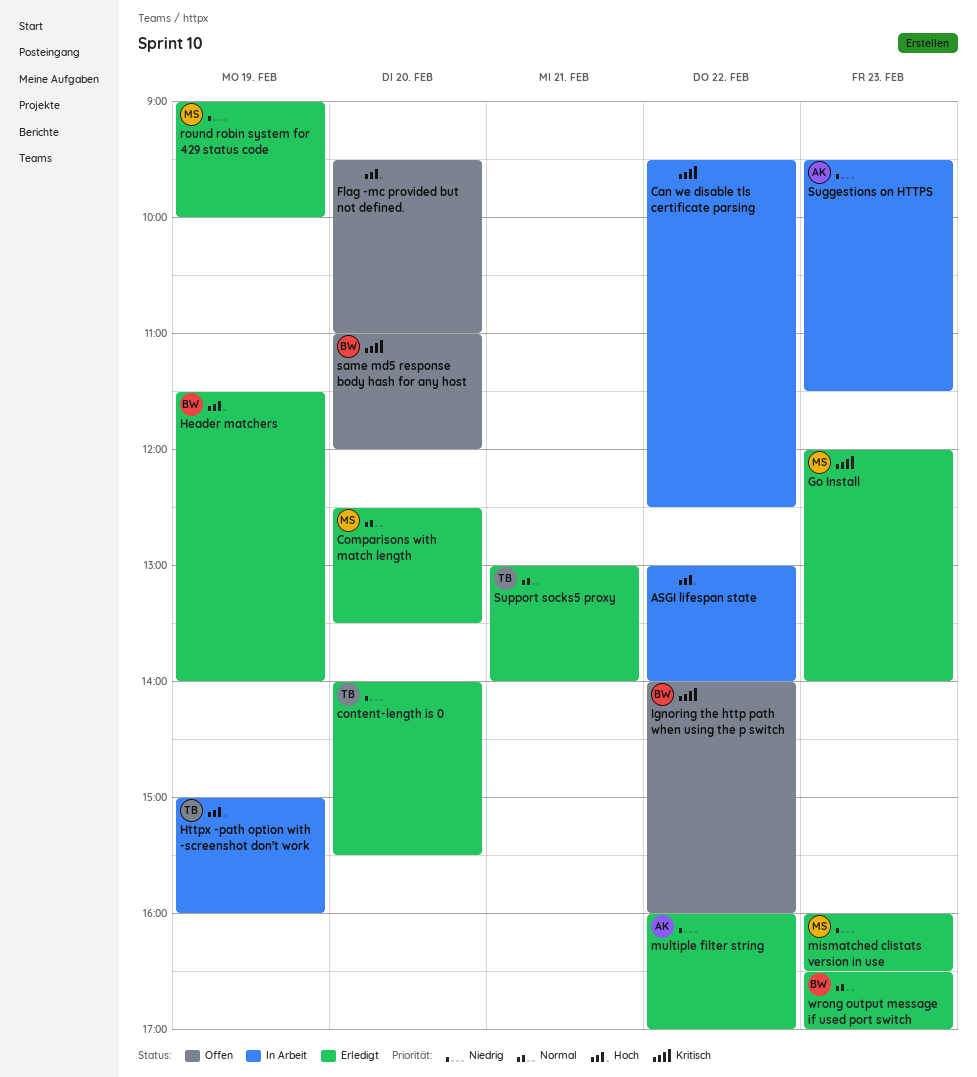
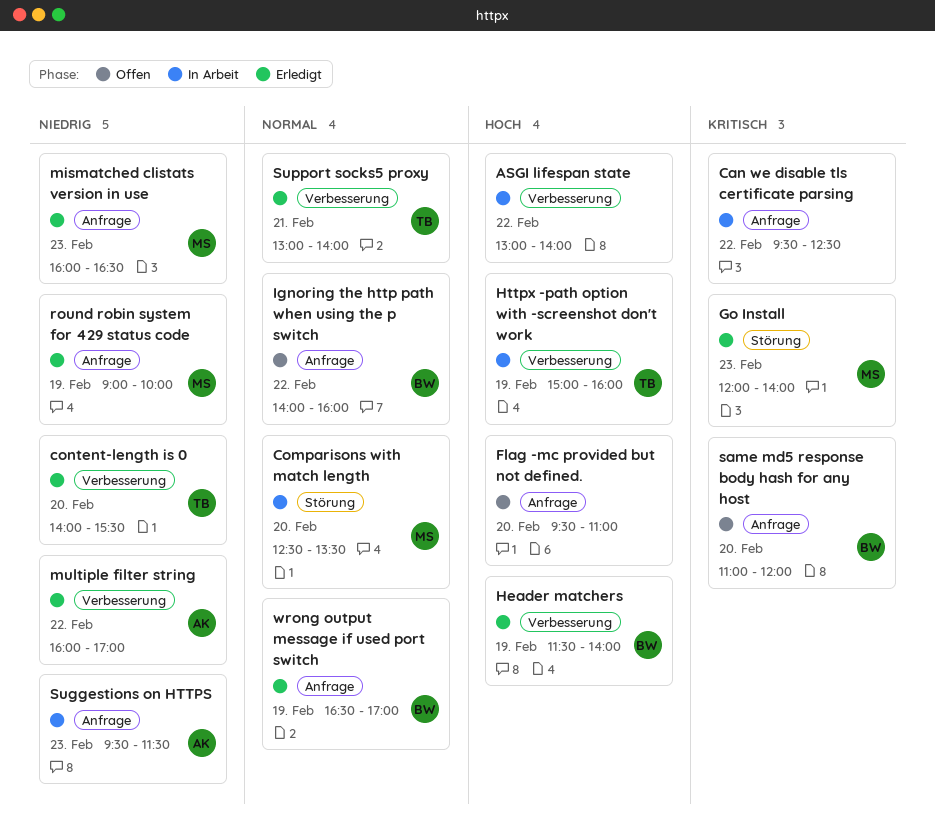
Comparisons with match length, status: Erledigt -> In Arbeit
Ignoring the http path when using the p switch, priority: Kritisch -> Normal
wrong output message if used port switch, day: Feb 23 -> Feb 19

